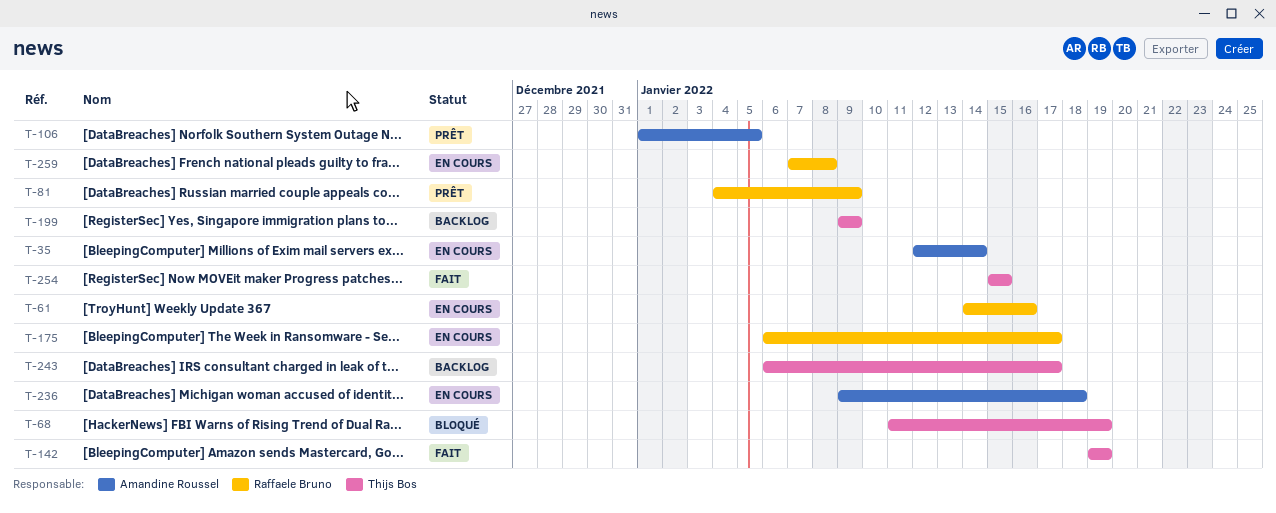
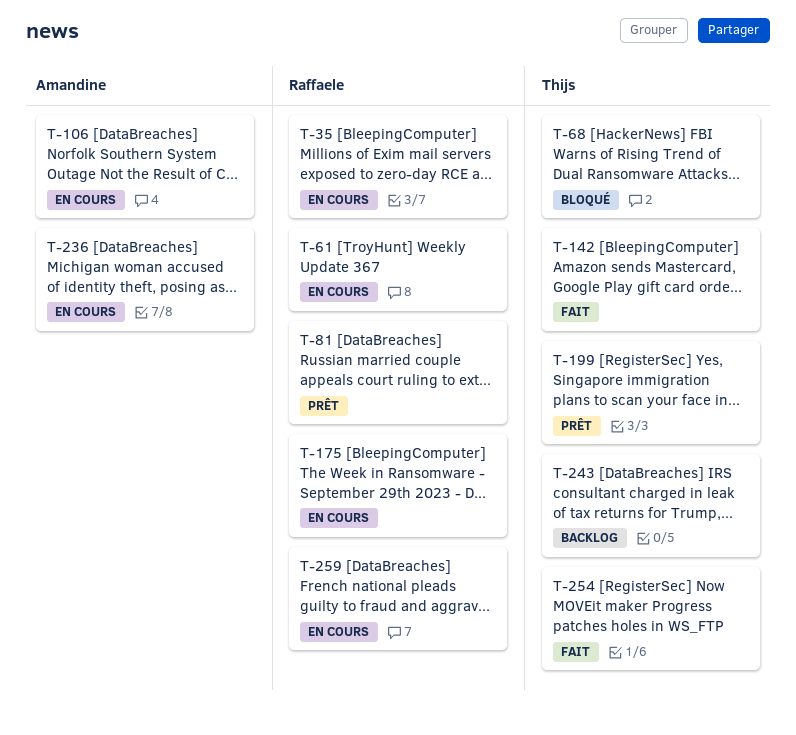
T-35, owner: Amandine Roussel -> Raffaele Bruno
T-106, status: Prêt -> En cours
T-199, status: Backlog -> Prêt

